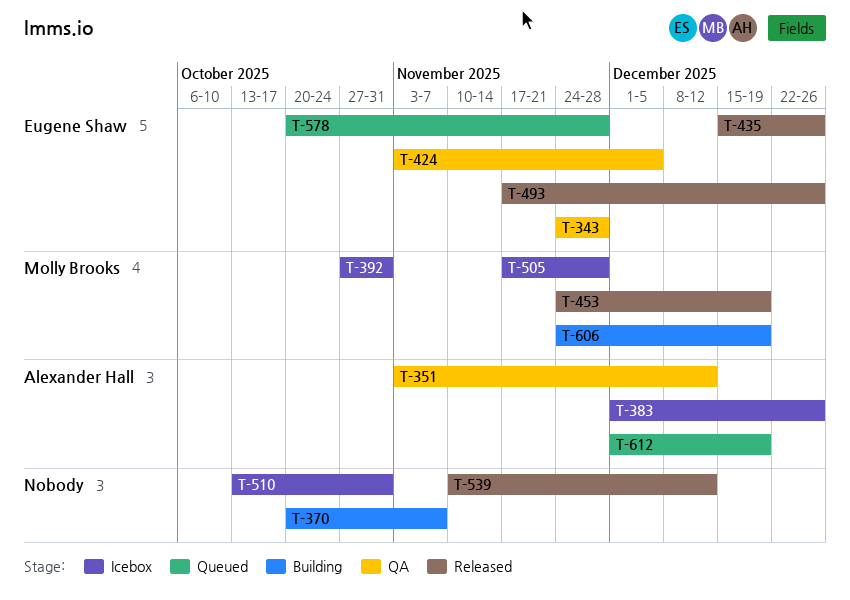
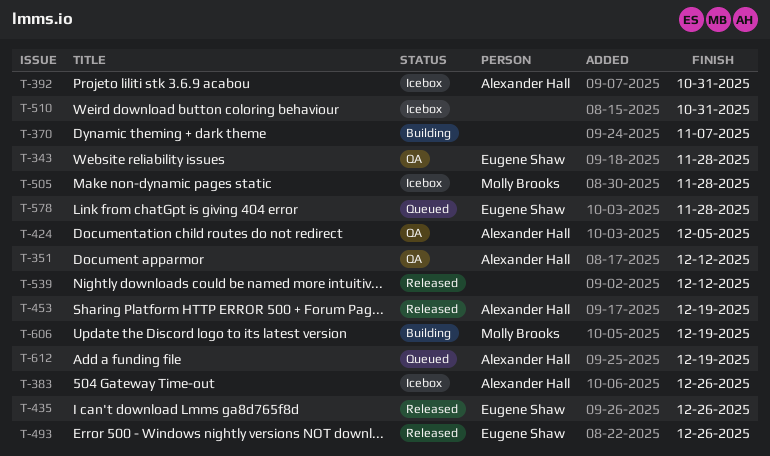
T-392, owner: Molly Brooks -> Alexander Hall
T-424, owner: Eugene Shaw -> Alexander Hall
T-453, owner: Molly Brooks -> Alexander Hall

